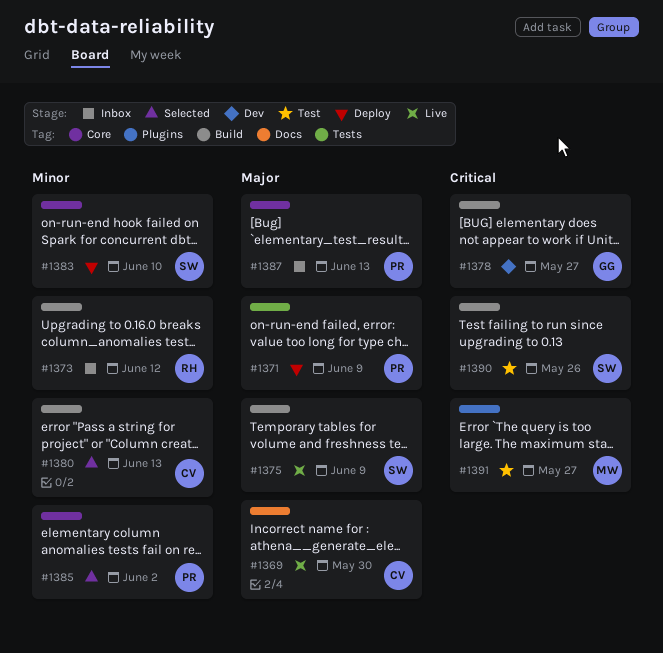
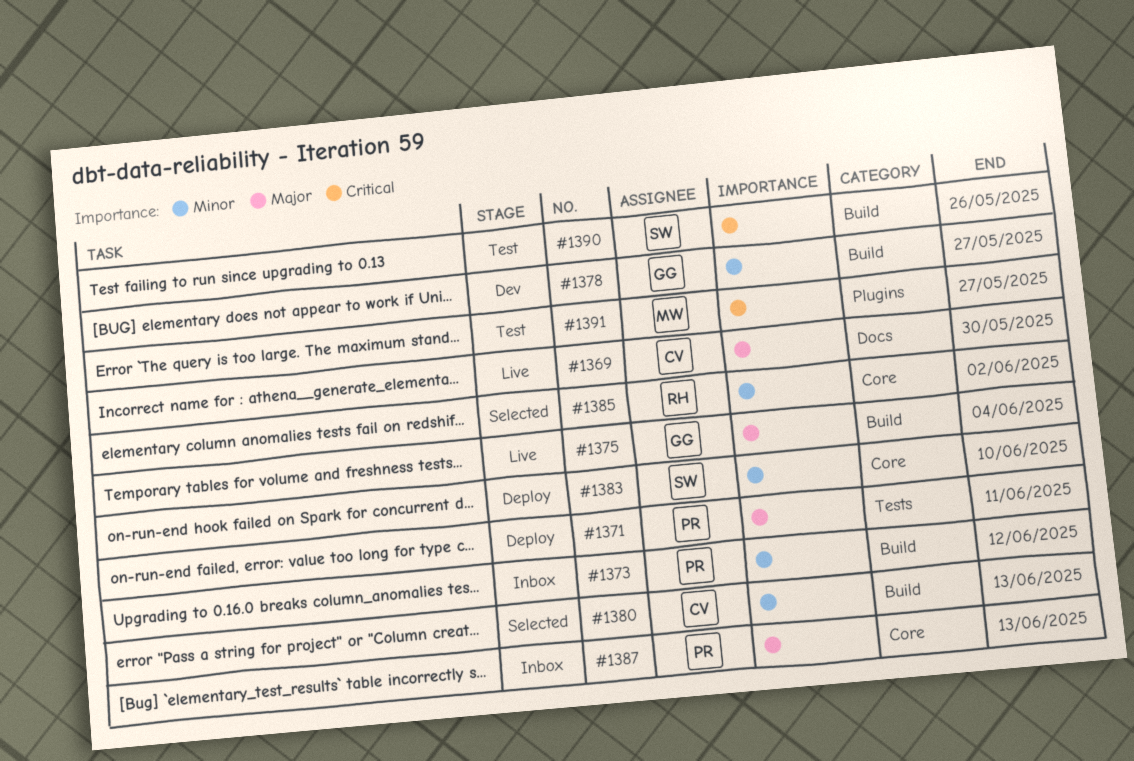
#1371, due: Jun 9 -> Jun 11
#1373, owner: RH -> PR
#1375, owner: SW -> GG
#1375, due: Jun 9 -> Jun 4
#1378, priority: Critical -> Minor
#1385, owner: PR -> RH

